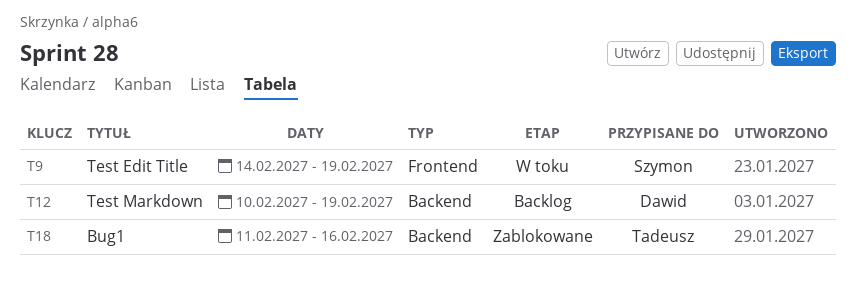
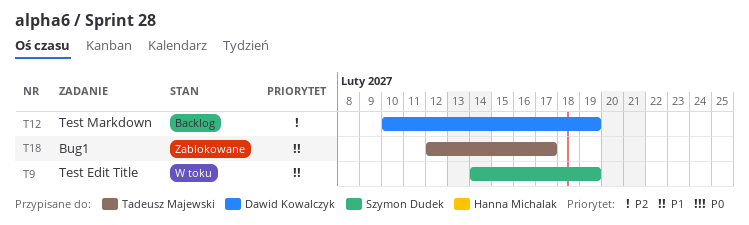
T18, start: Feb 11 -> Feb 12
T18, due: Feb 16 -> Feb 17

